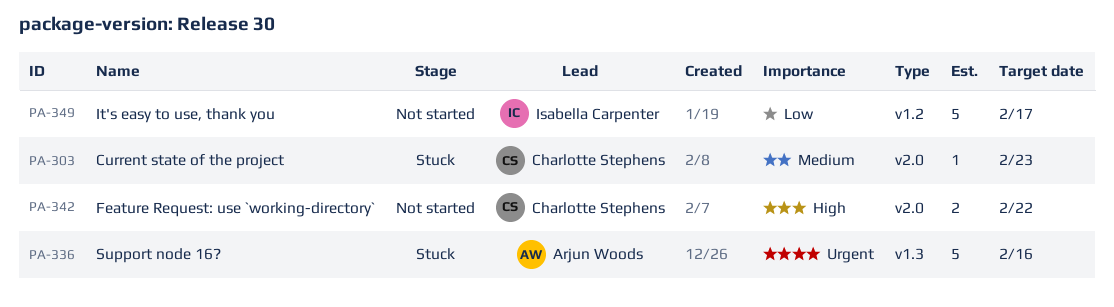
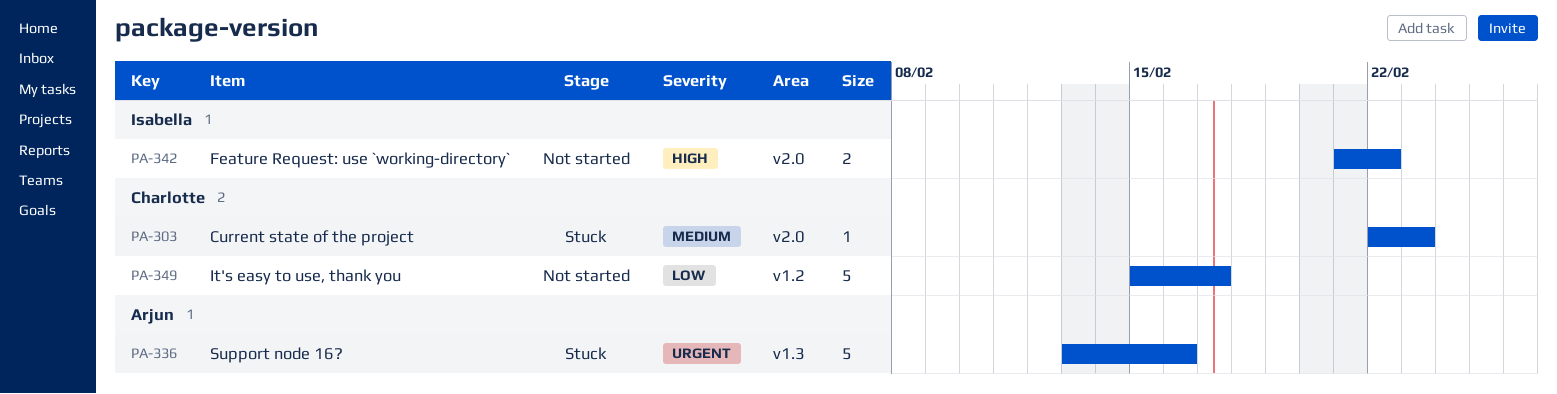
PA-342, owner: Charlotte Stephens -> Isabella Carpenter
PA-349, owner: Isabella Carpenter -> Charlotte Stephens

